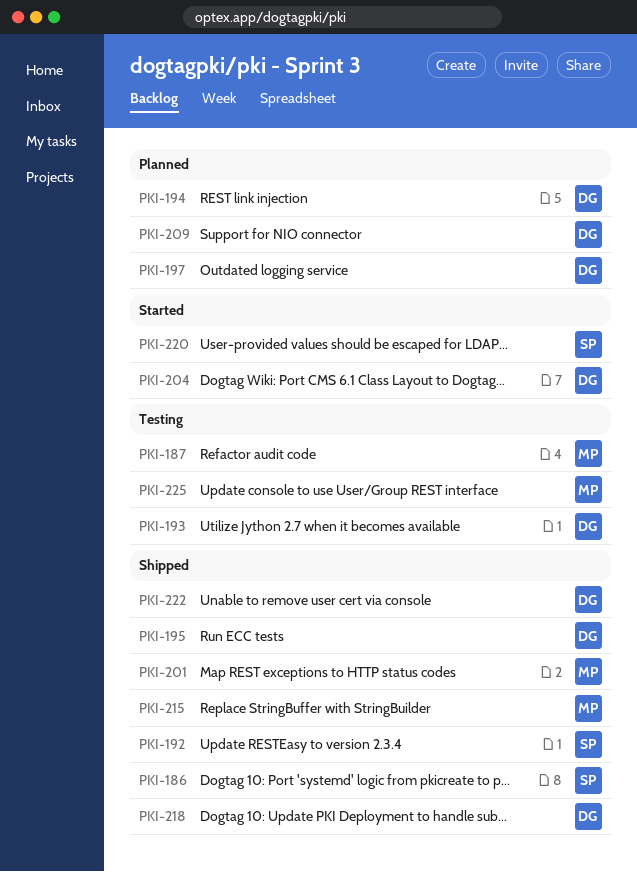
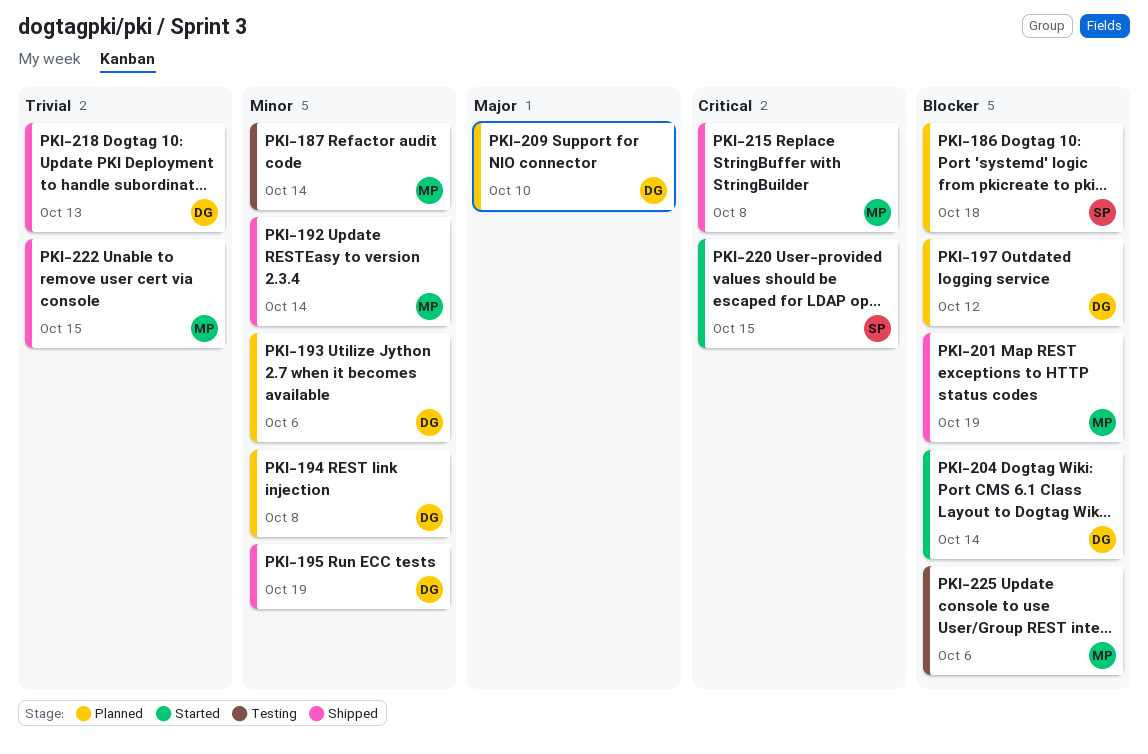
PKI-186, status: Shipped -> Planned
PKI-192, owner: SP -> MP
PKI-193, status: Testing -> Planned
PKI-222, owner: DG -> MP

